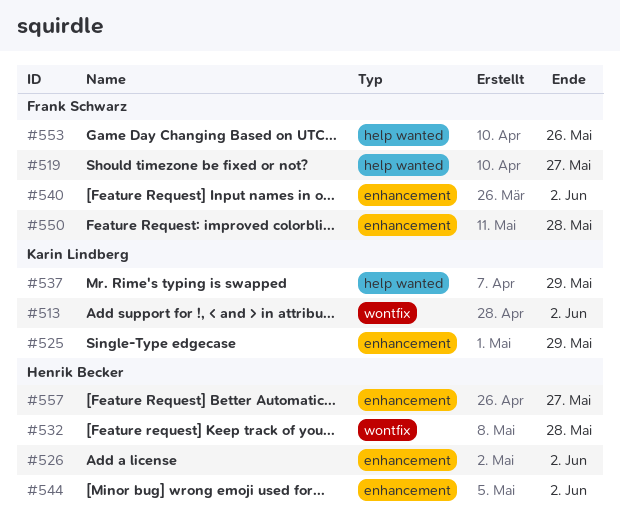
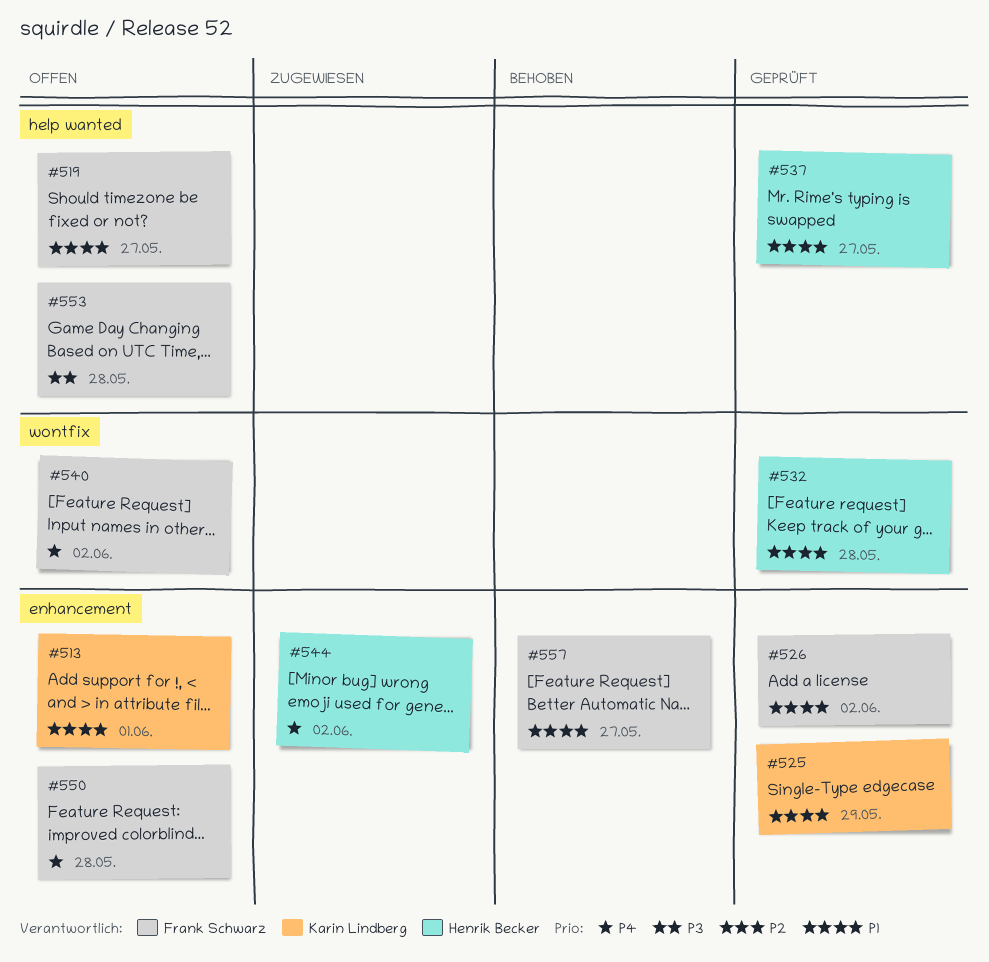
#513, label: wontfix -> enhancement
#513, due: Jun 2 -> Jun 1
#526, owner: Henrik Becker -> Frank Schwarz
#537, owner: Karin Lindberg -> Henrik Becker
#537, due: May 29 -> May 27
#540, label: enhancement -> wontfix
#553, due: May 26 -> May 28
#557, owner: Henrik Becker -> Frank Schwarz

